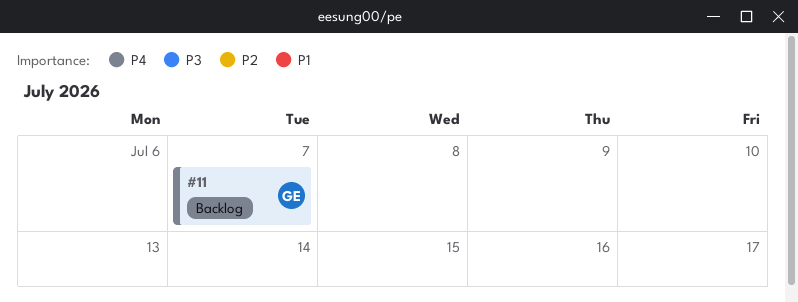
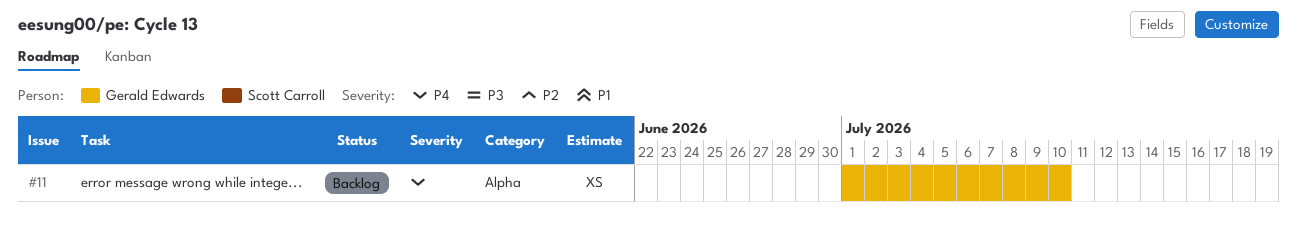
#11, due: Jul 7 -> Jul 10

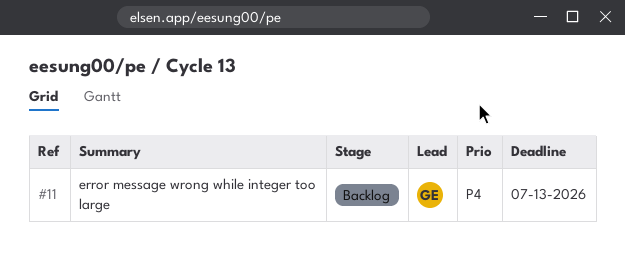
#11, due: Jul 10 -> Jul 13

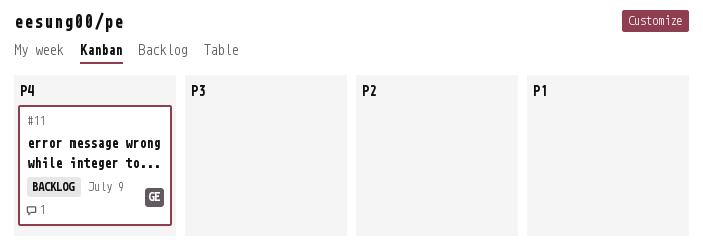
#11, due: Jul 13 -> Jul 9

